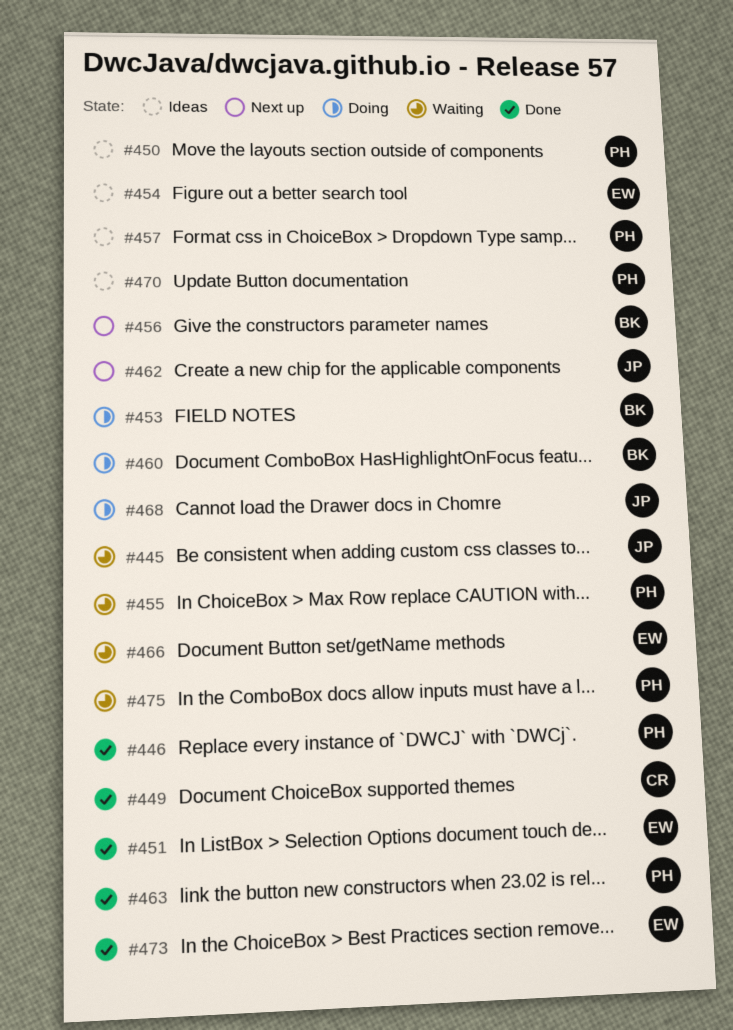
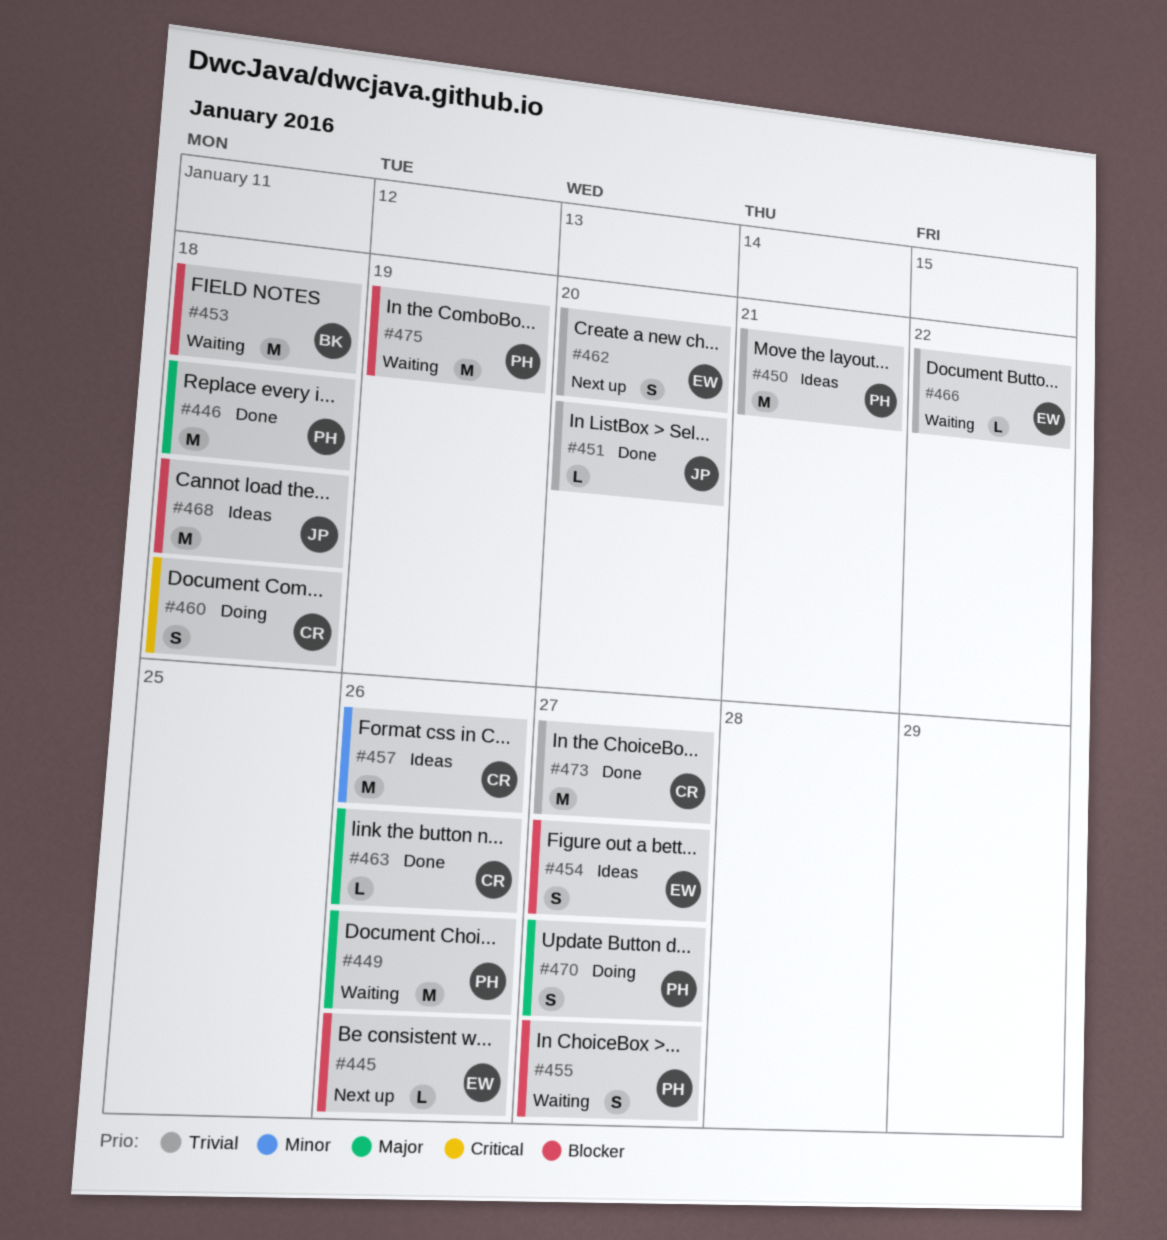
#445, status: Waiting -> Next up
#445, owner: JP -> EW
#449, status: Done -> Waiting
#449, owner: CR -> PH
#451, owner: EW -> JP
#453, status: Doing -> Waiting
#456: present -> none
#457, owner: PH -> CR
#460, owner: BK -> CR
#462, owner: JP -> EW
#463, owner: PH -> CR
#468, status: Doing -> Ideas
#470, status: Ideas -> Doing
#473, owner: EW -> CR

